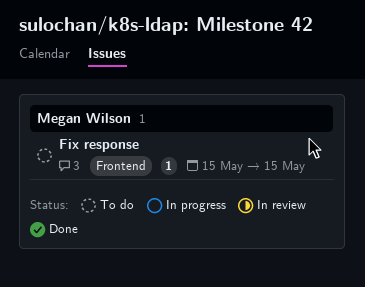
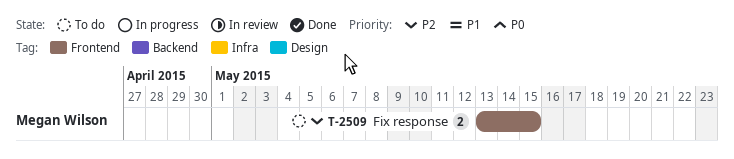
Fix response, estimate: 1 -> 2
Fix response, start: May 15 -> May 13

